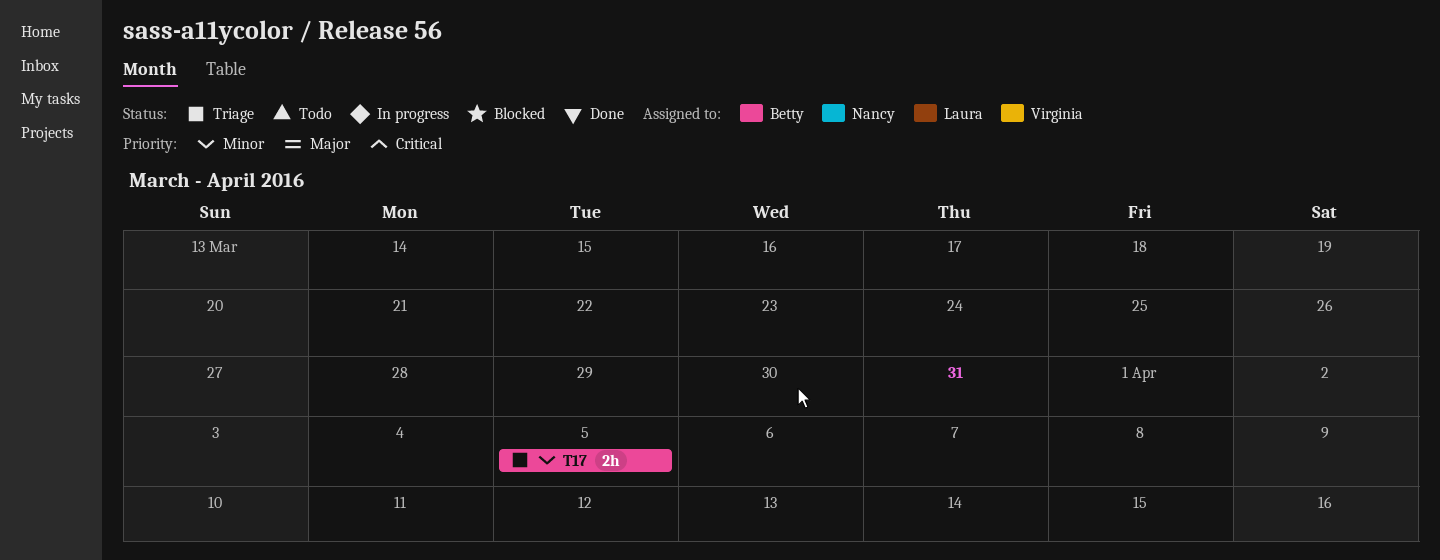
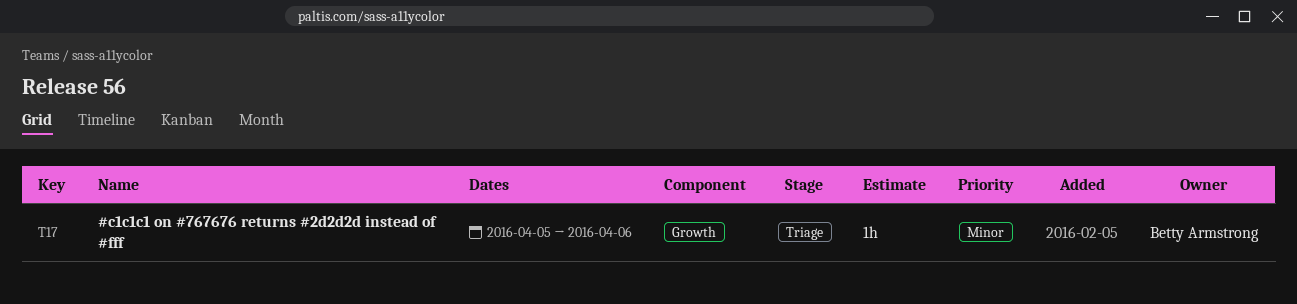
T17, estimate: 2h -> 1h
T17, due: Apr 5 -> Apr 6

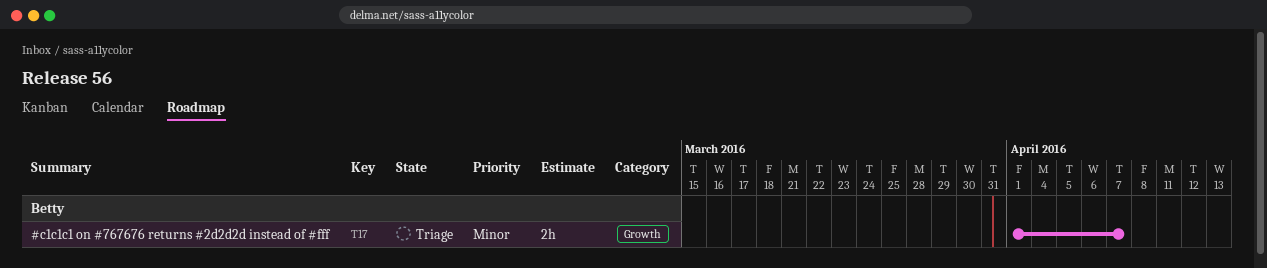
T17, estimate: 1h -> 2h
T17, start: Apr 5 -> Apr 1
T17, due: Apr 6 -> Apr 7

